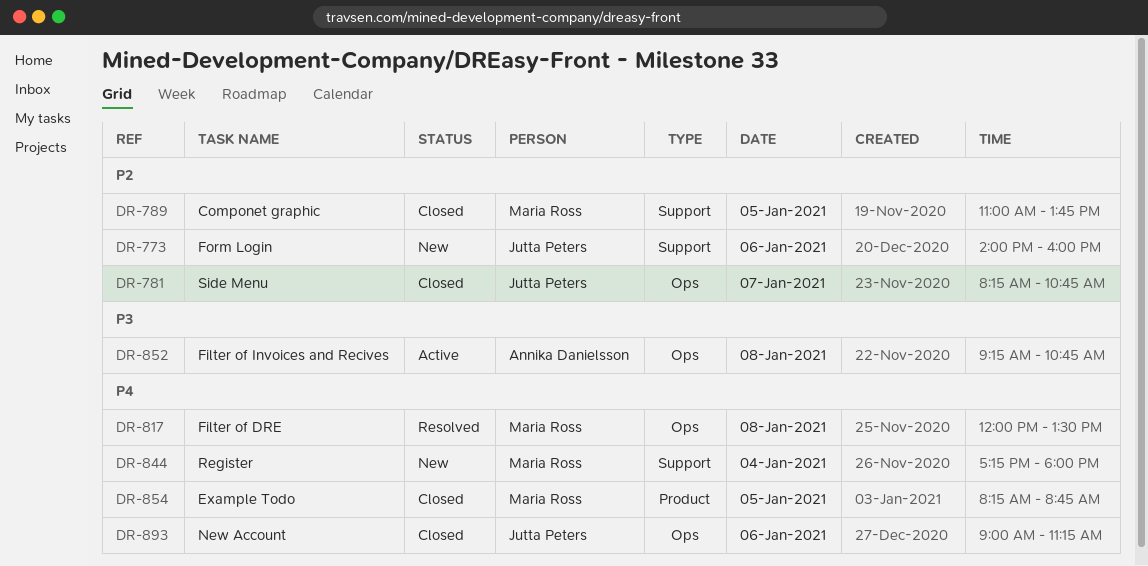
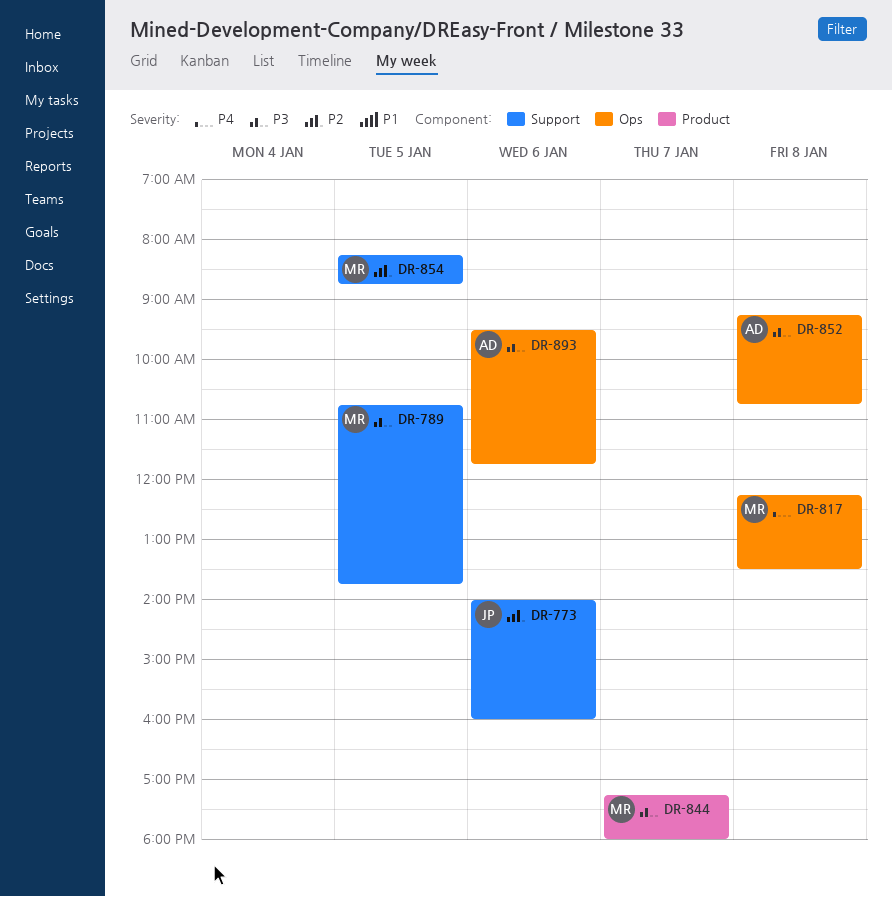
DR-781: present -> none
DR-789, priority: P2 -> P3
DR-789, begins: 11:00 -> 10:45
DR-817, begins: 12:00 -> 12:15
DR-844, priority: P4 -> P3
DR-844, label: Support -> Product
DR-844, day: Jan 4 -> Jan 7
DR-854, priority: P4 -> P2
DR-854, label: Product -> Support
DR-893, owner: Jutta Peters -> Annika Danielsson
DR-893, priority: P4 -> P3
DR-893, begins: 09:00 -> 09:30
DR-893, ends: 11:15 -> 11:45

